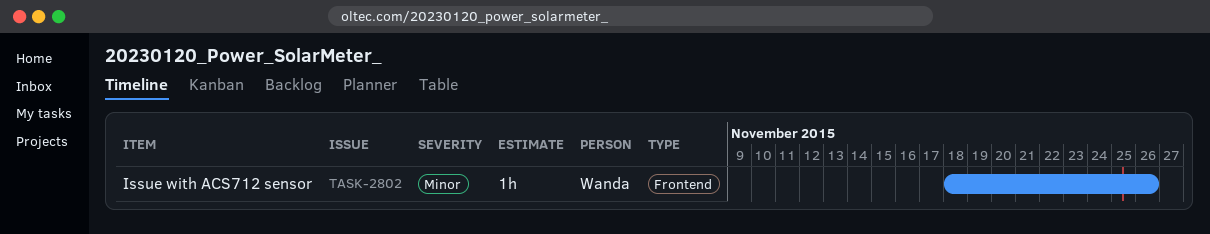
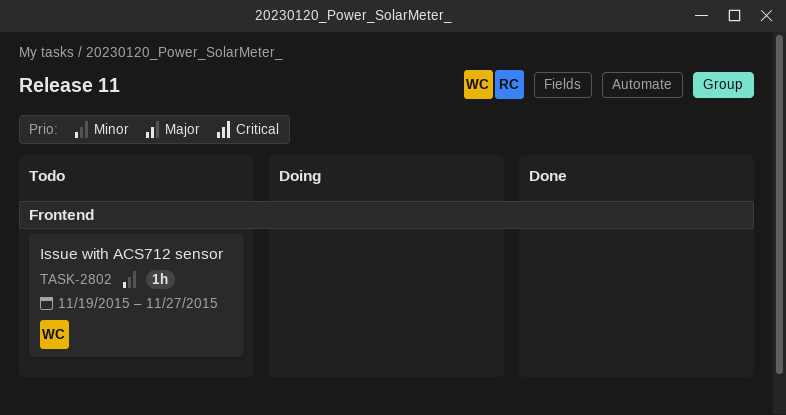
TASK-2802, start: Nov 18 -> Nov 19
TASK-2802, due: Nov 26 -> Nov 27

